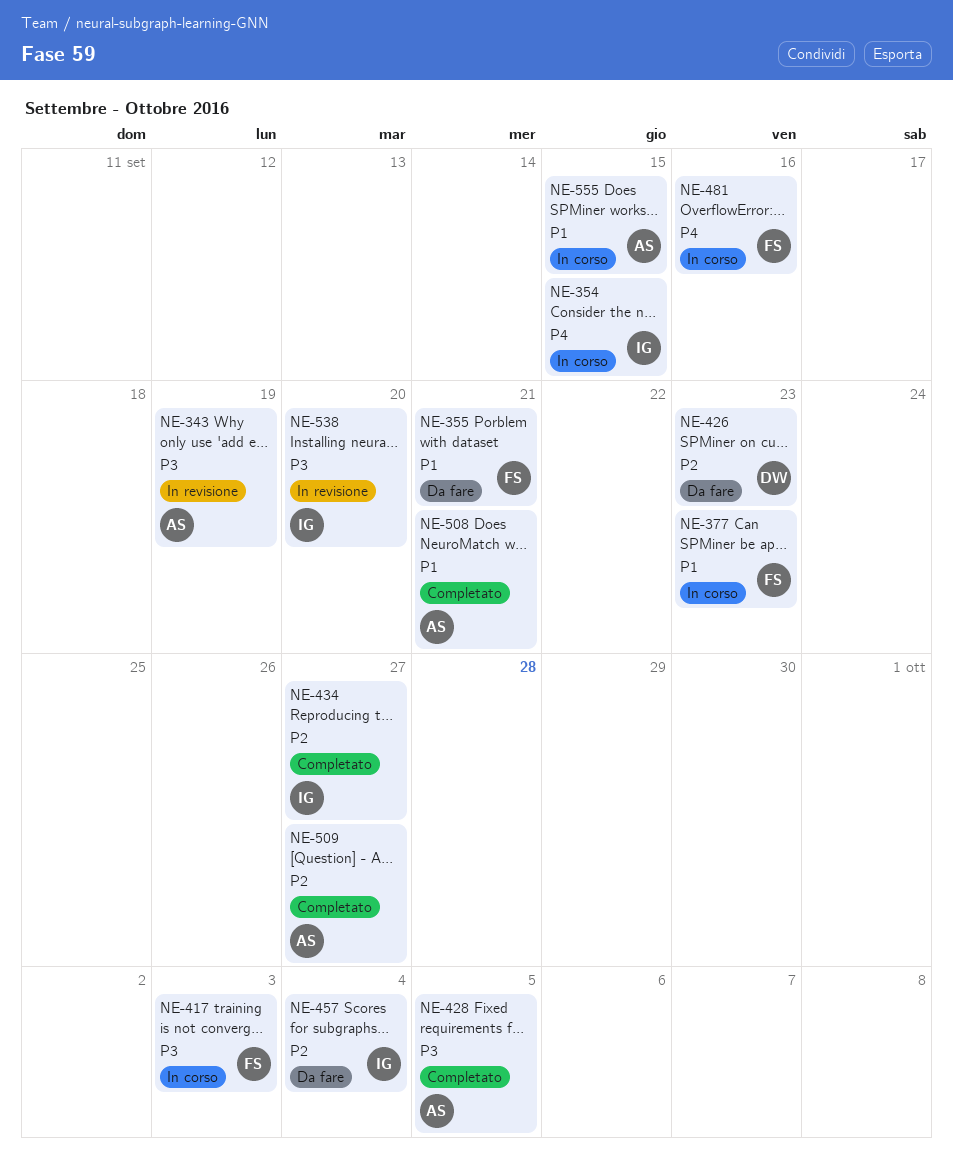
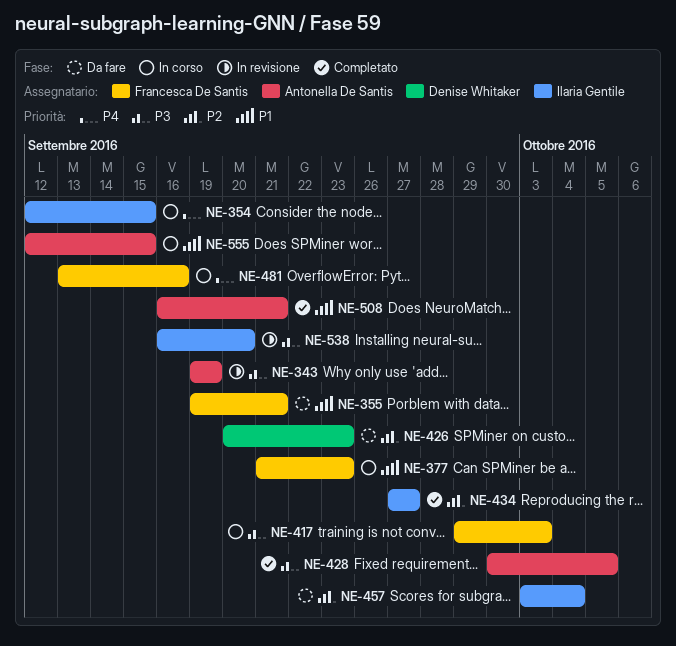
NE-509: present -> none

